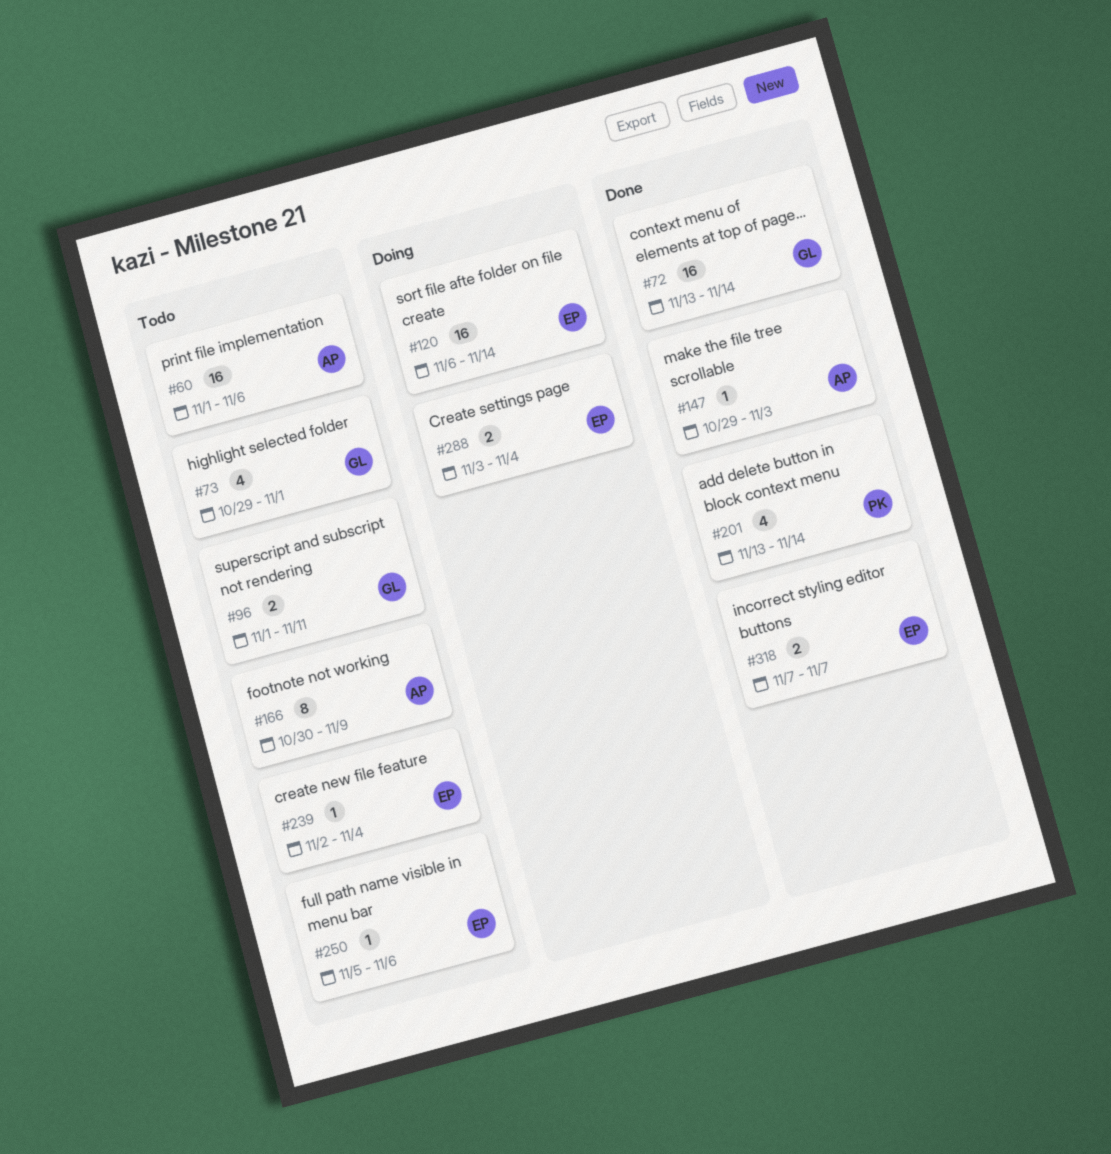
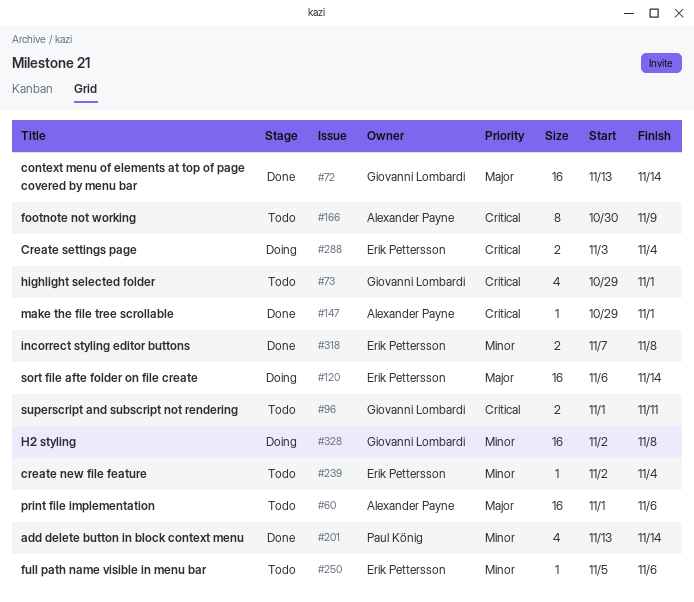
#147, due: Nov 3 -> Nov 1
#318, due: Nov 7 -> Nov 8
#328: none -> present

